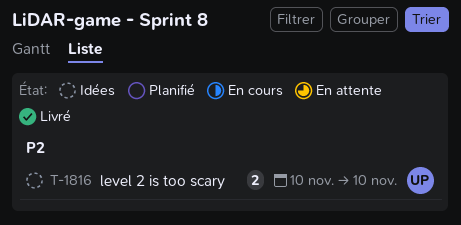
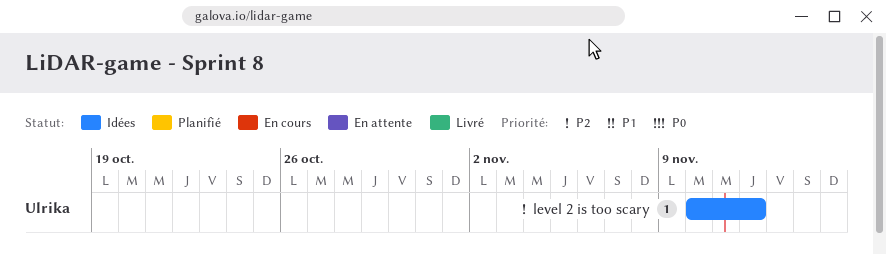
level 2 is too scary, estimate: 2 -> 1
level 2 is too scary, due: Nov 10 -> Nov 12

